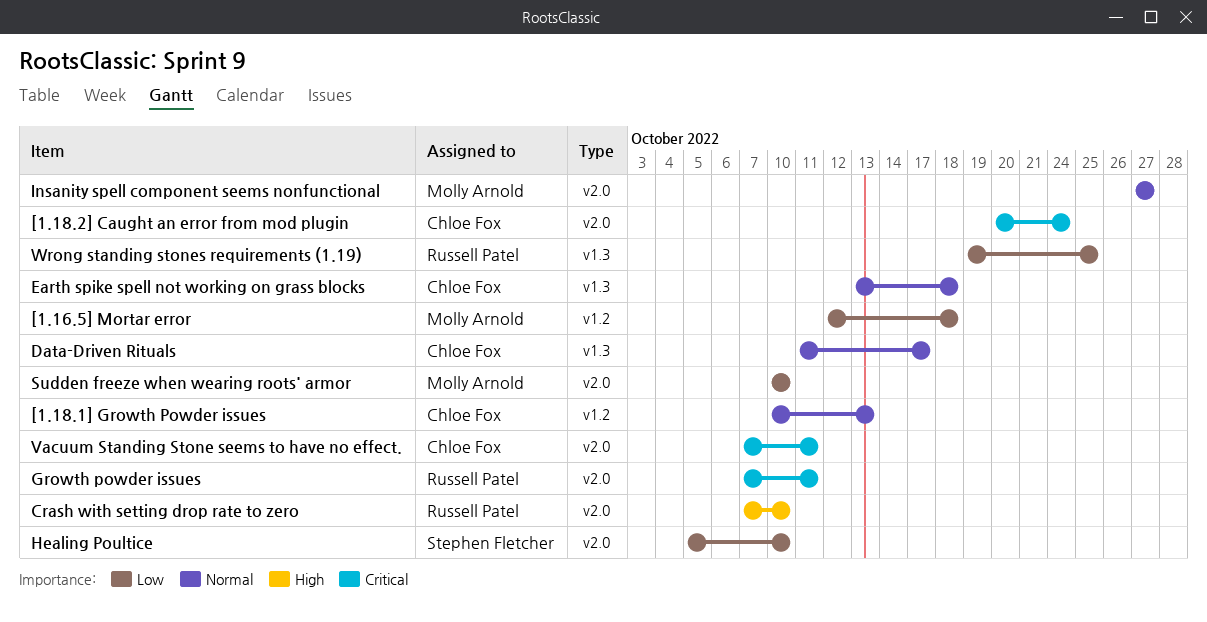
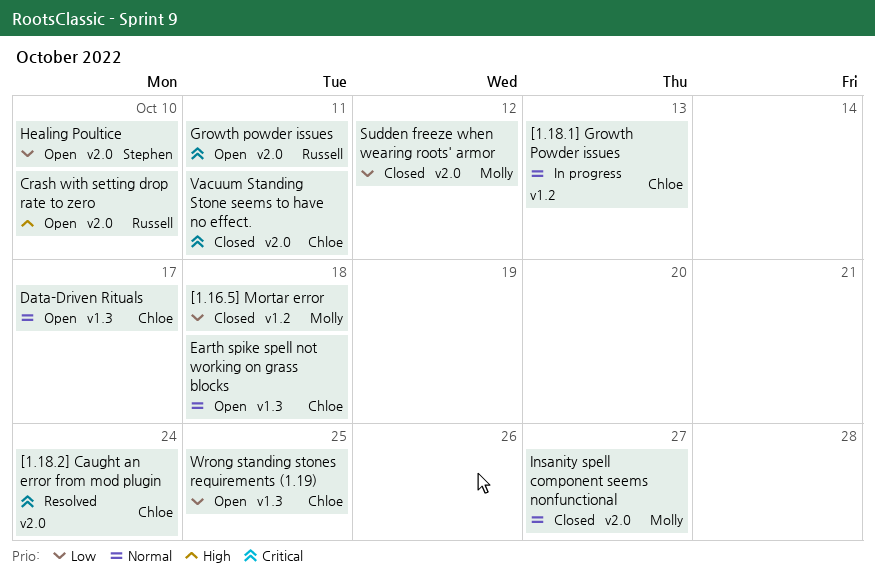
Sudden freeze when wearing roots' armor, due: Oct 10 -> Oct 12
Wrong standing stones requirements (1.19), owner: Russell Patel -> Chloe Fox

